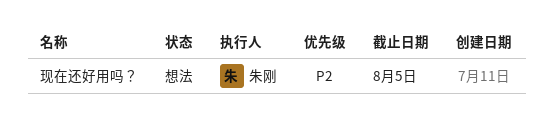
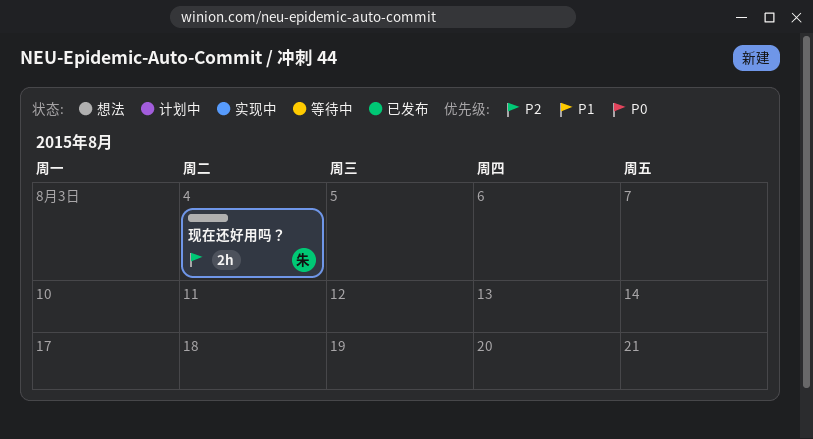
现在还好用吗？, due: Aug 5 -> Aug 4

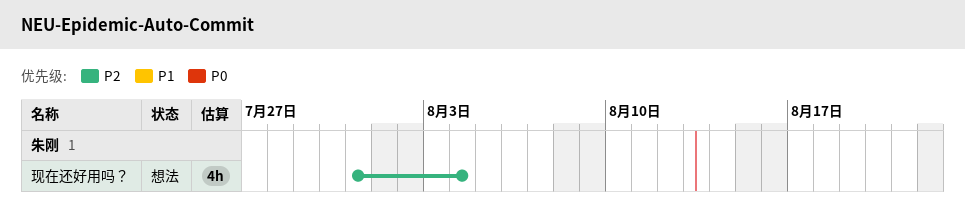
现在还好用吗？, estimate: 2h -> 4h

